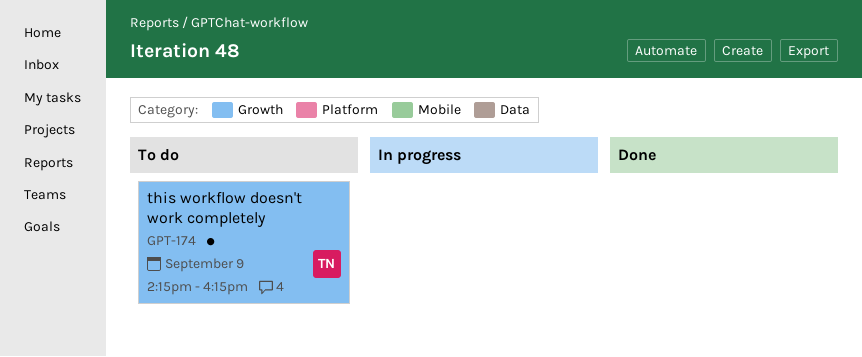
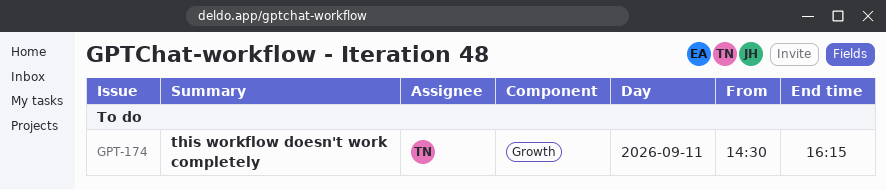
GPT-174, day: Sep 9 -> Sep 11
GPT-174, begins: 14:15 -> 14:30

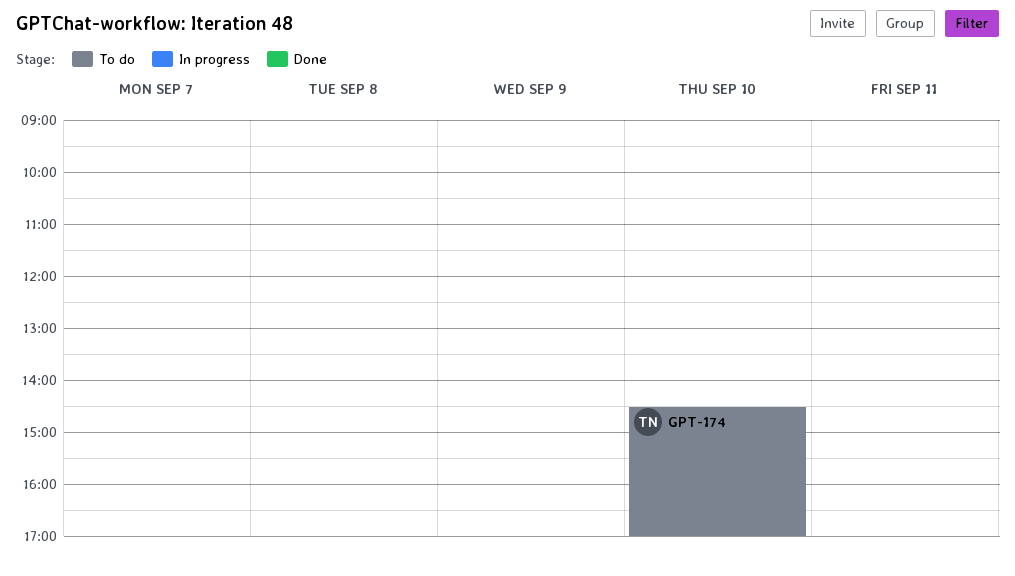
GPT-174, day: Sep 11 -> Sep 10
GPT-174, ends: 16:15 -> 17:00

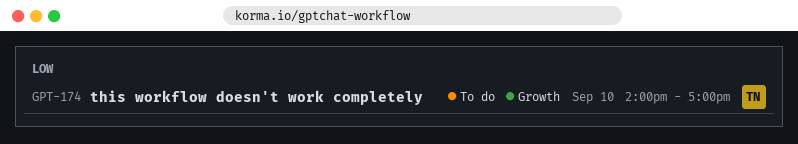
GPT-174, begins: 14:30 -> 14:00

